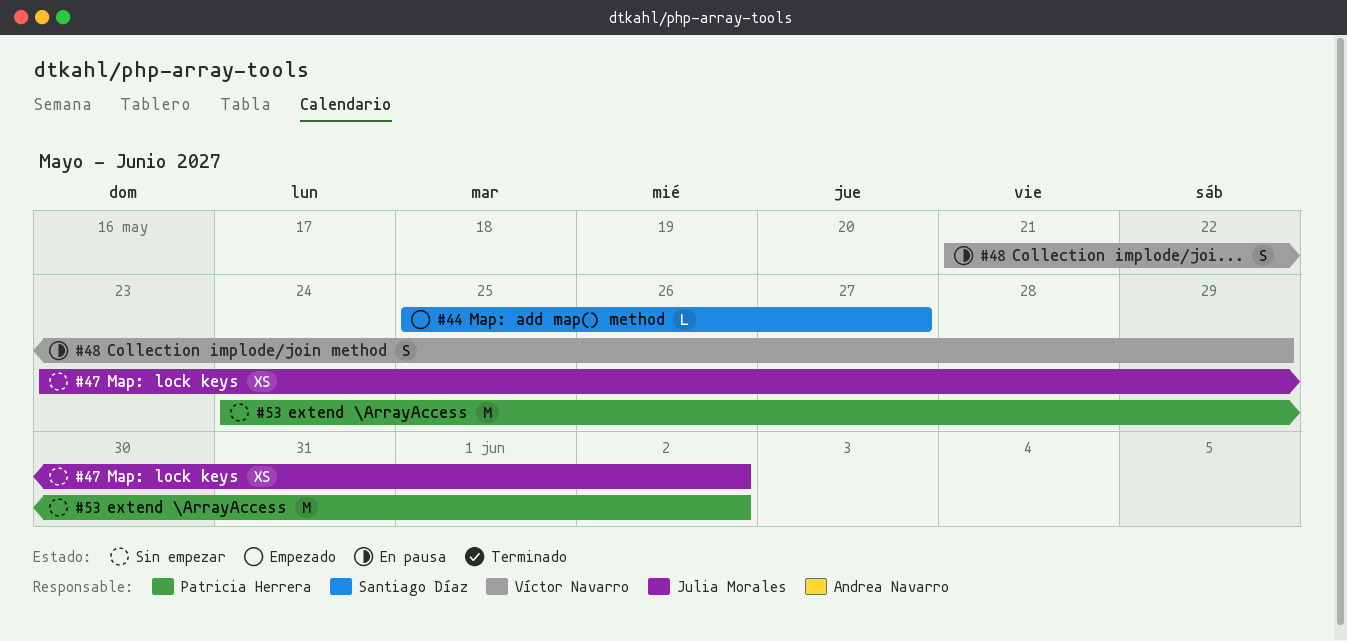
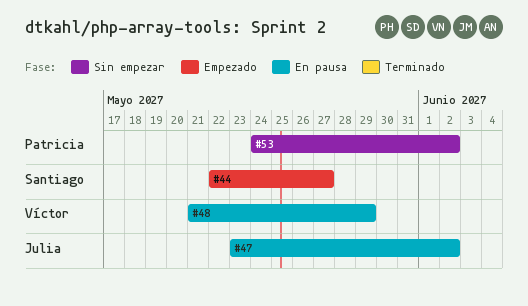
#44, start: May 25 -> May 22
#47, status: Sin empezar -> En pausa

